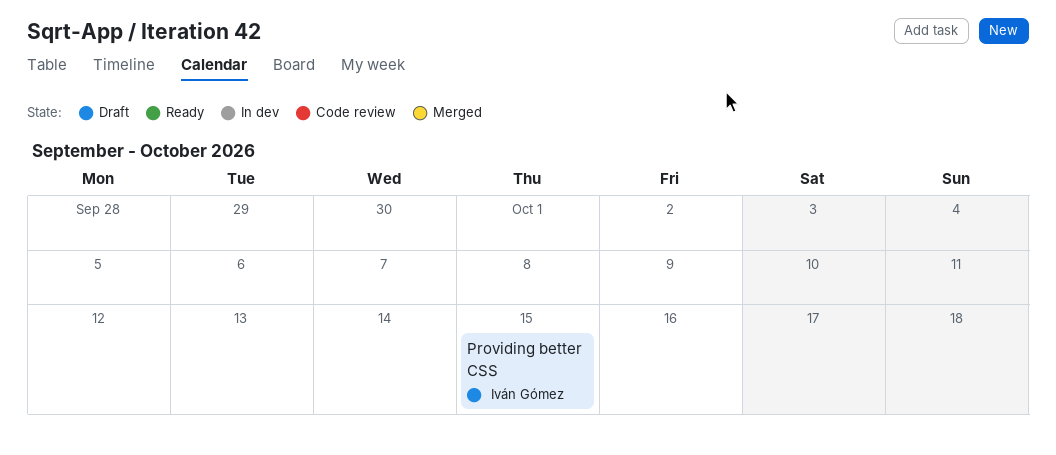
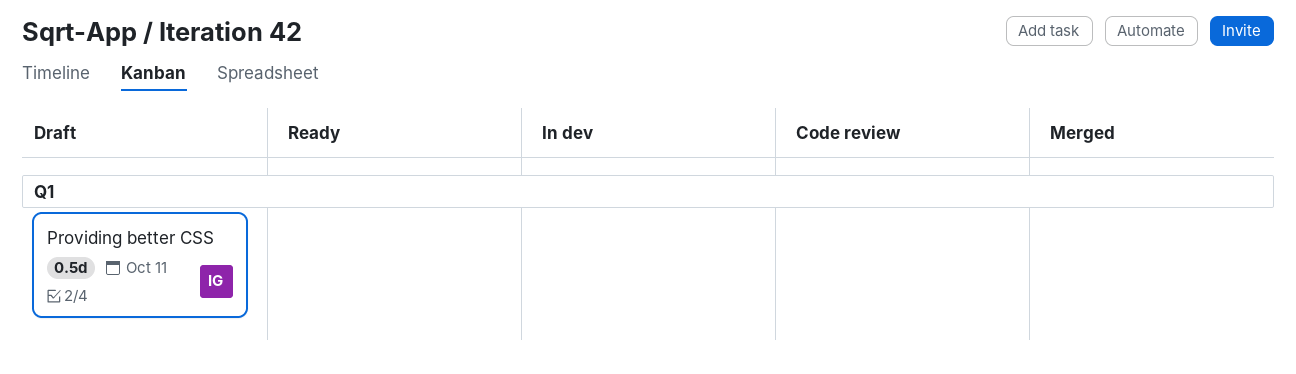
Providing better CSS, due: Oct 15 -> Oct 11

